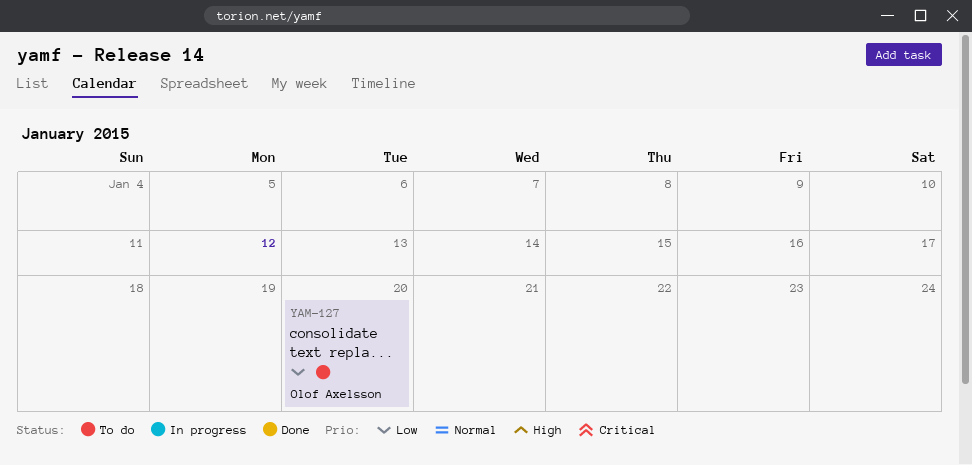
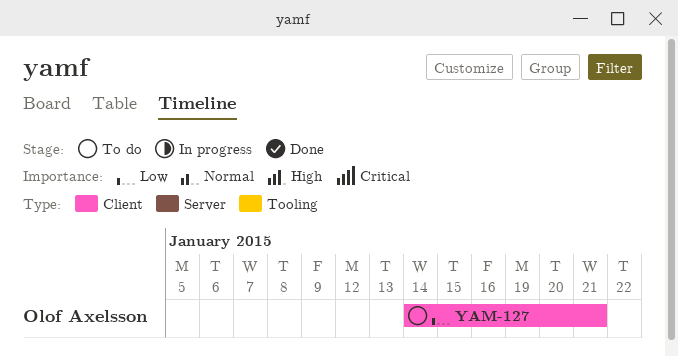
YAM-127, due: Jan 20 -> Jan 21

